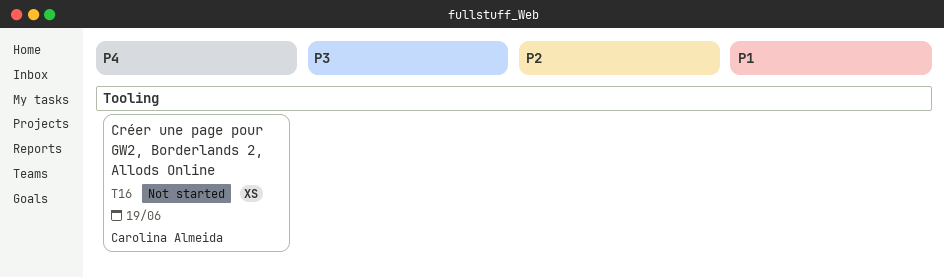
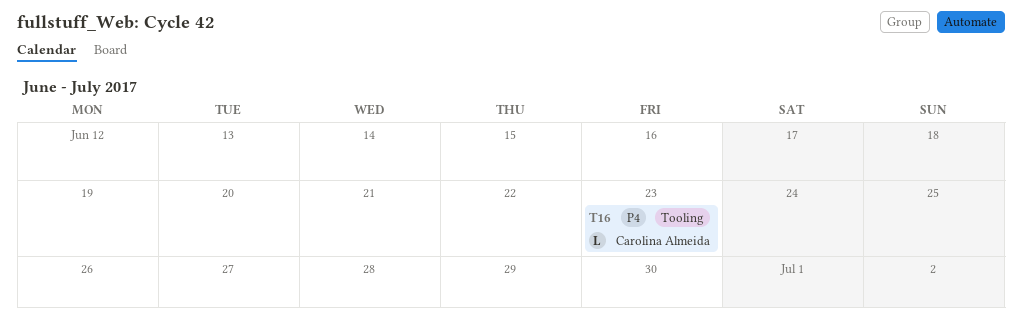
T16, estimate: XS -> L
T16, due: Jun 19 -> Jun 23

